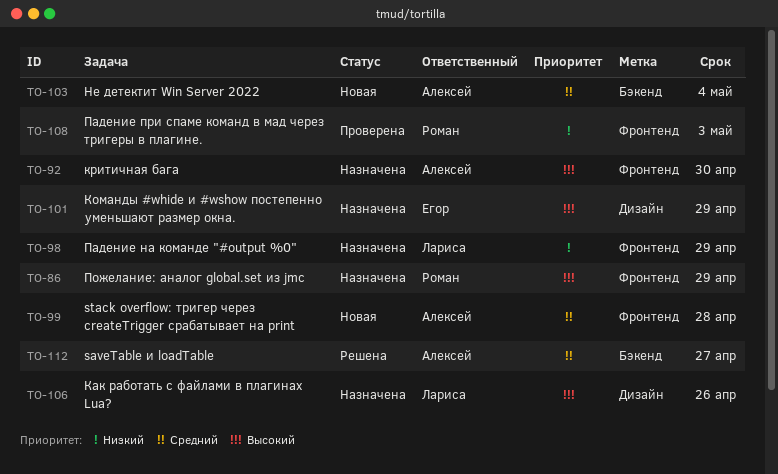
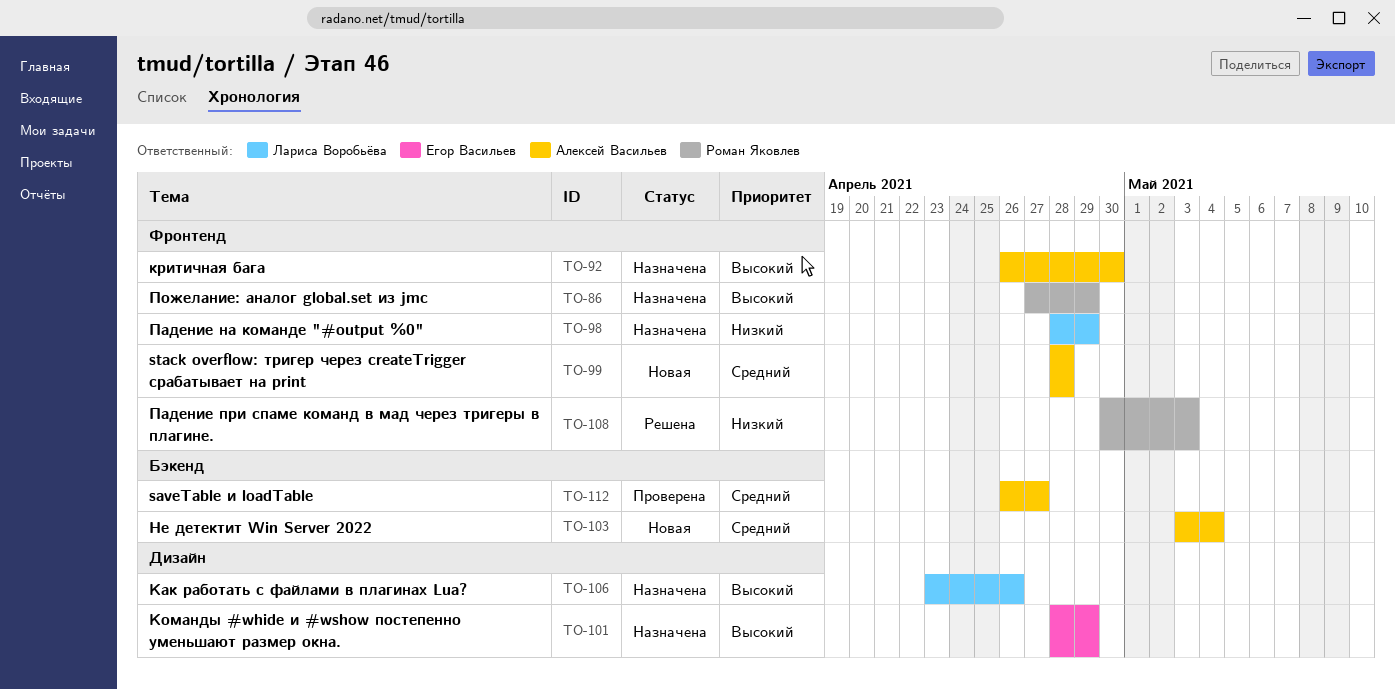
TO-108, status: Проверена -> Решена
TO-112, status: Решена -> Проверена

